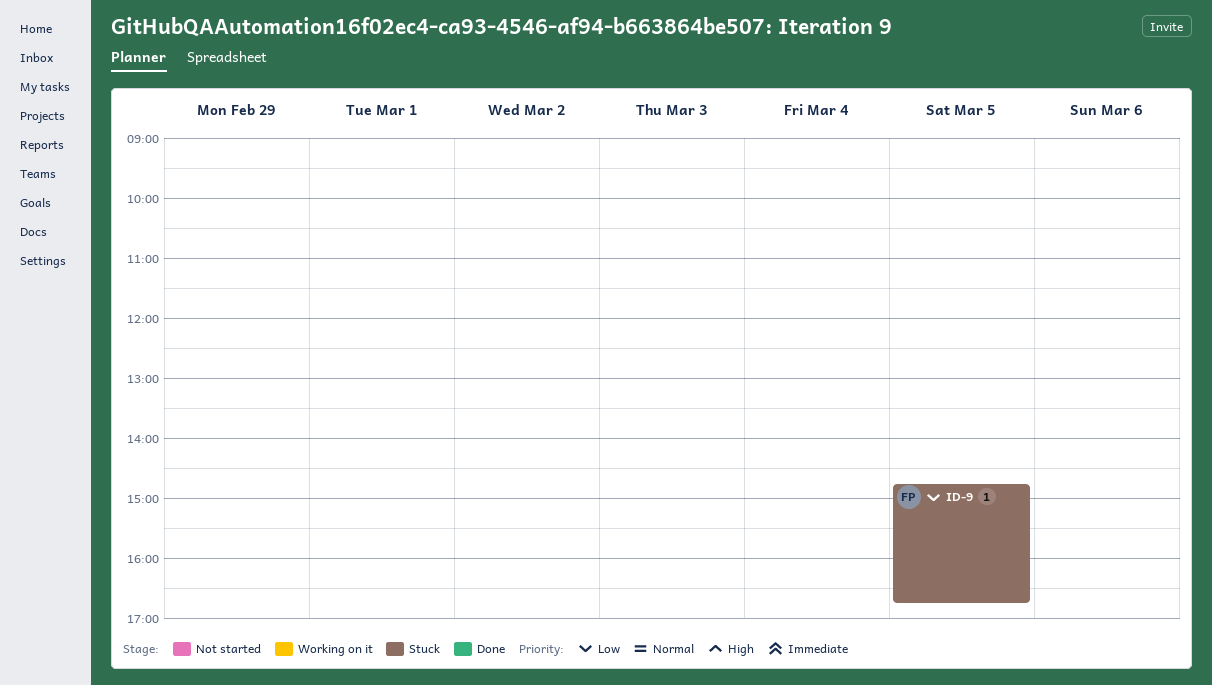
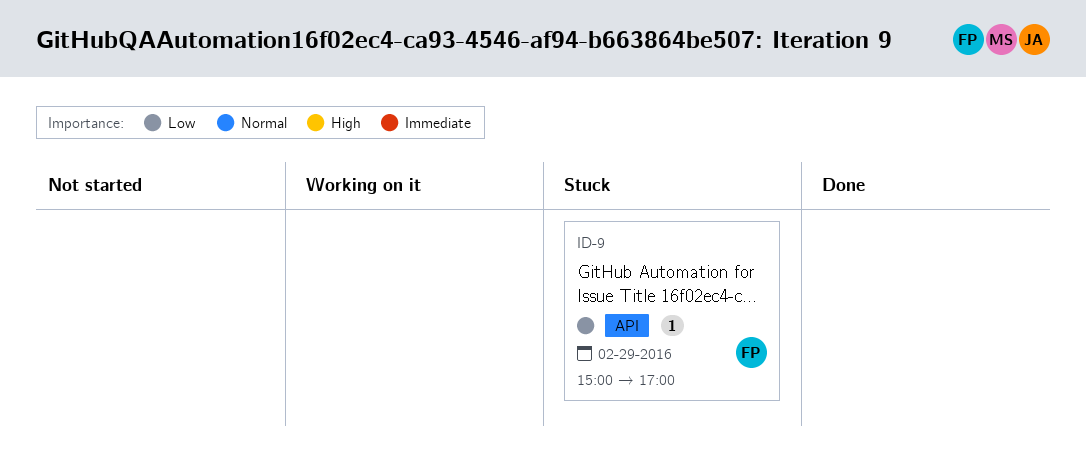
ID-9, day: Mar 5 -> Feb 29
ID-9, begins: 14:45 -> 15:00
ID-9, ends: 16:45 -> 17:00

